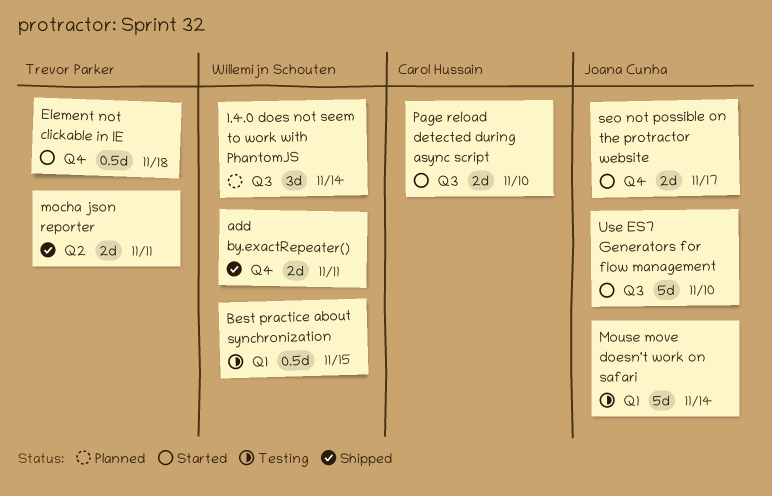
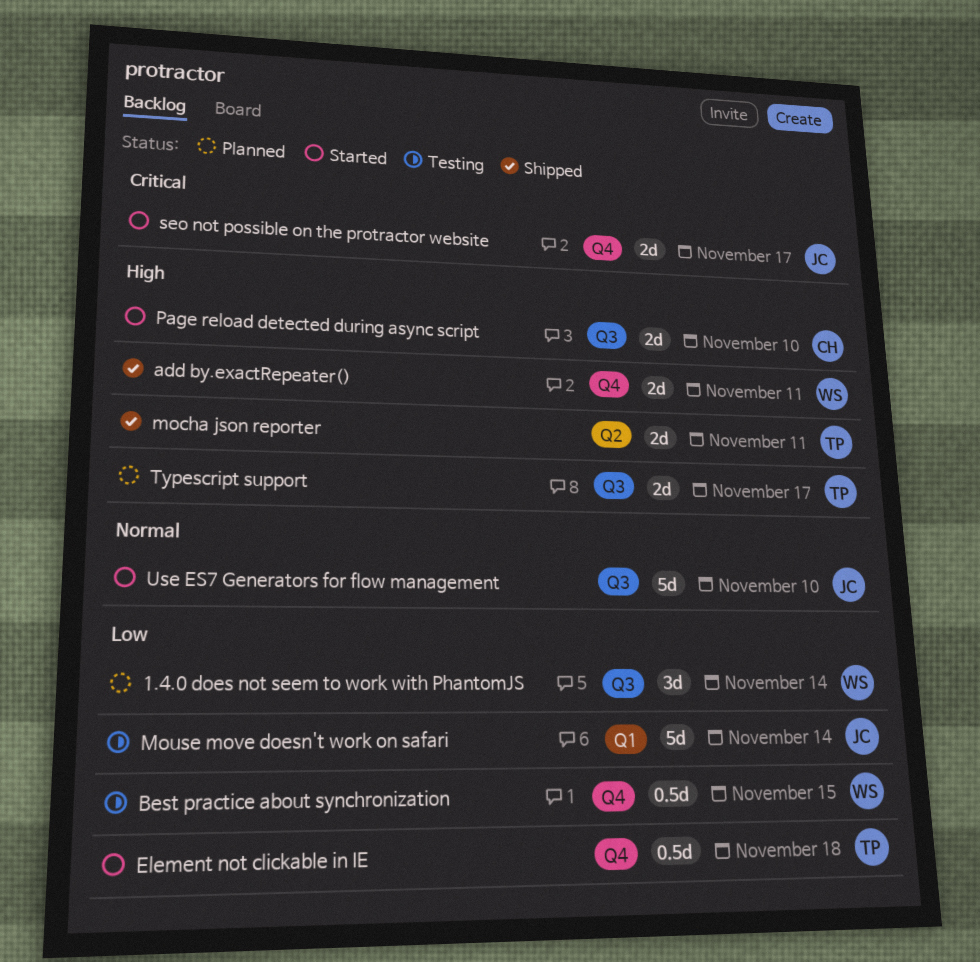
Best practice about synchronization, label: Q1 -> Q4
Typescript support: none -> present

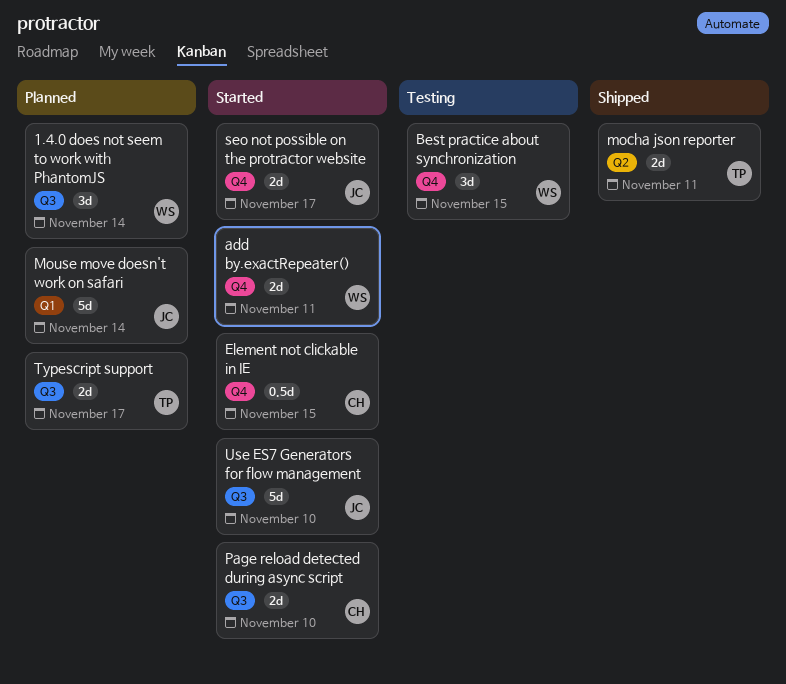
add by.exactRepeater(), status: Shipped -> Started
Best practice about synchronization, estimate: 0.5d -> 3d
Element not clickable in IE, owner: TP -> CH
Element not clickable in IE, due: Nov 18 -> Nov 15
Mouse move doesn't work on safari, status: Testing -> Planned

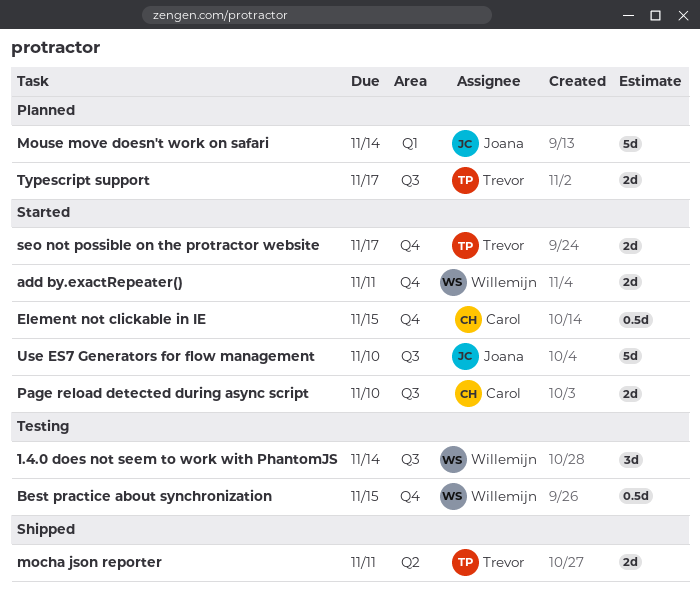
1.4.0 does not seem to work with PhantomJS, status: Planned -> Testing
Best practice about synchronization, estimate: 3d -> 0.5d
seo not possible on the protractor website, owner: Joana -> Trevor

